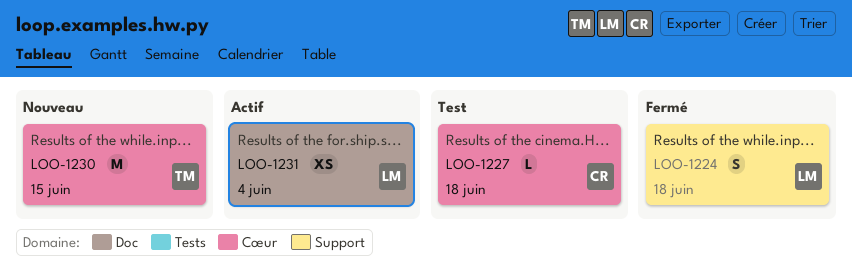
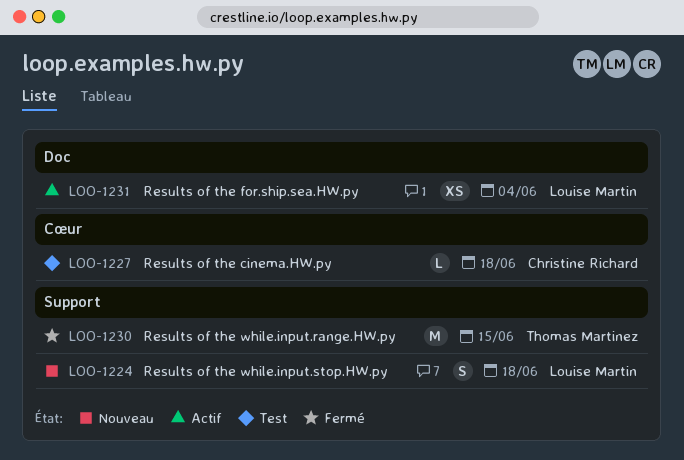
LOO-1224, status: Fermé -> Nouveau
LOO-1230, status: Nouveau -> Fermé
LOO-1230, label: Cœur -> Support

